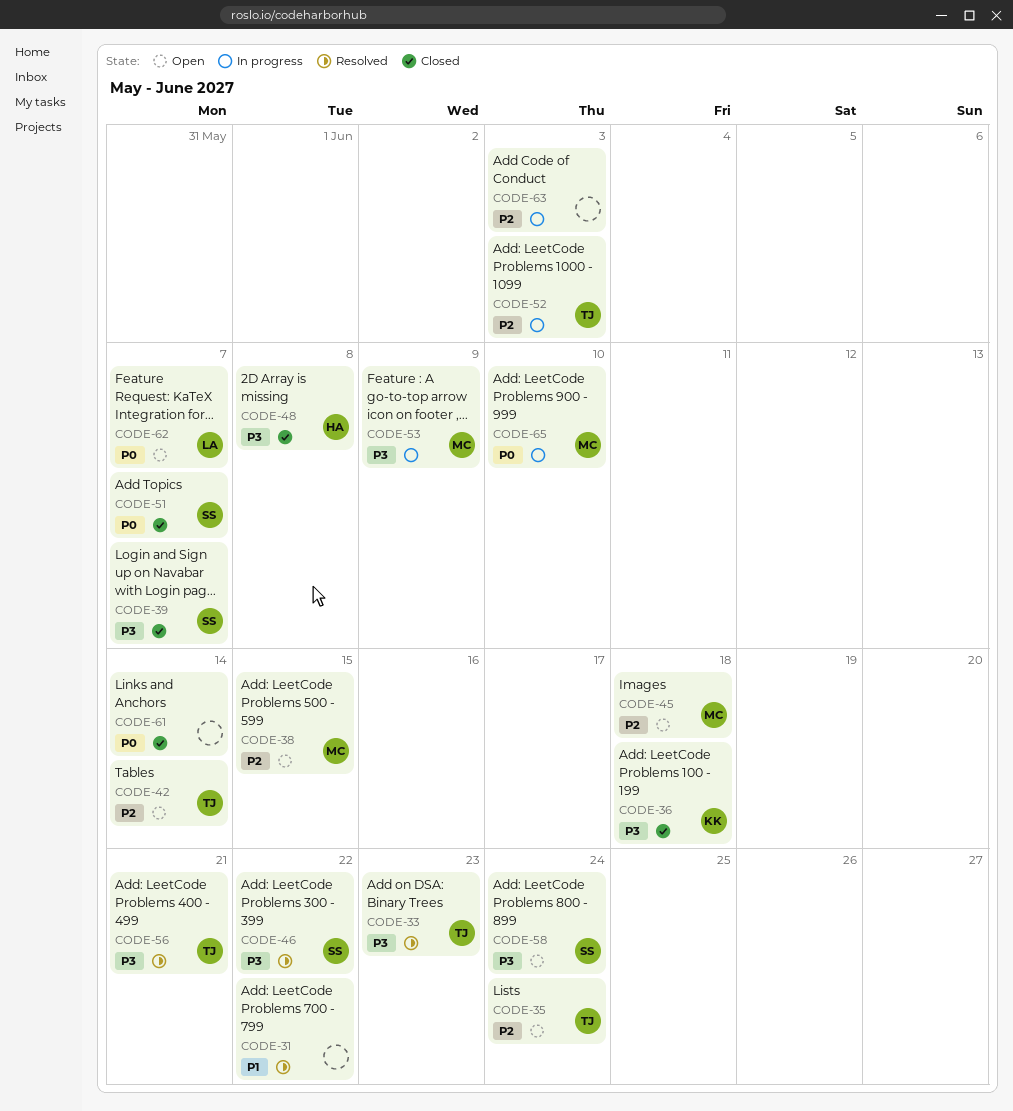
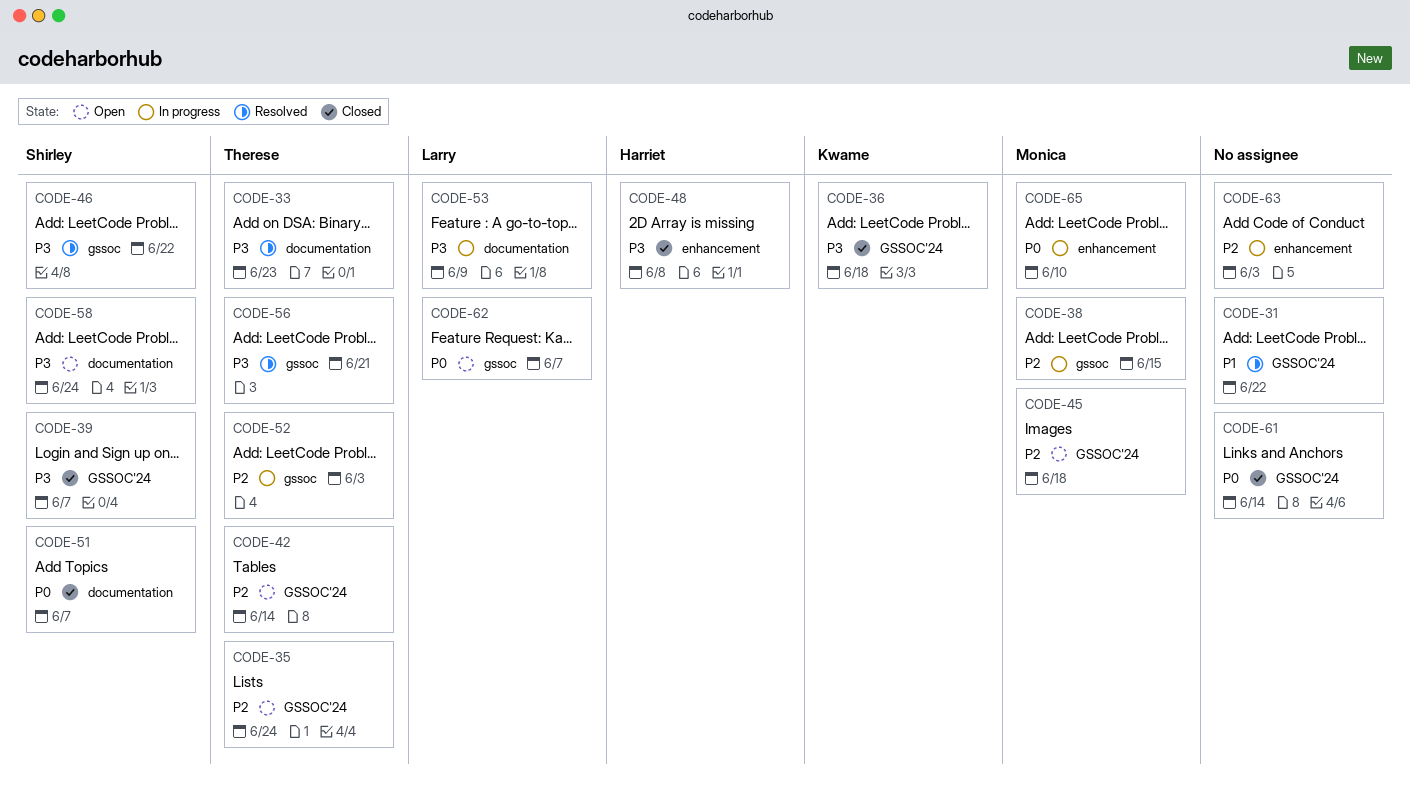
CODE-38, status: Open -> In progress
CODE-53, owner: Monica -> Larry

